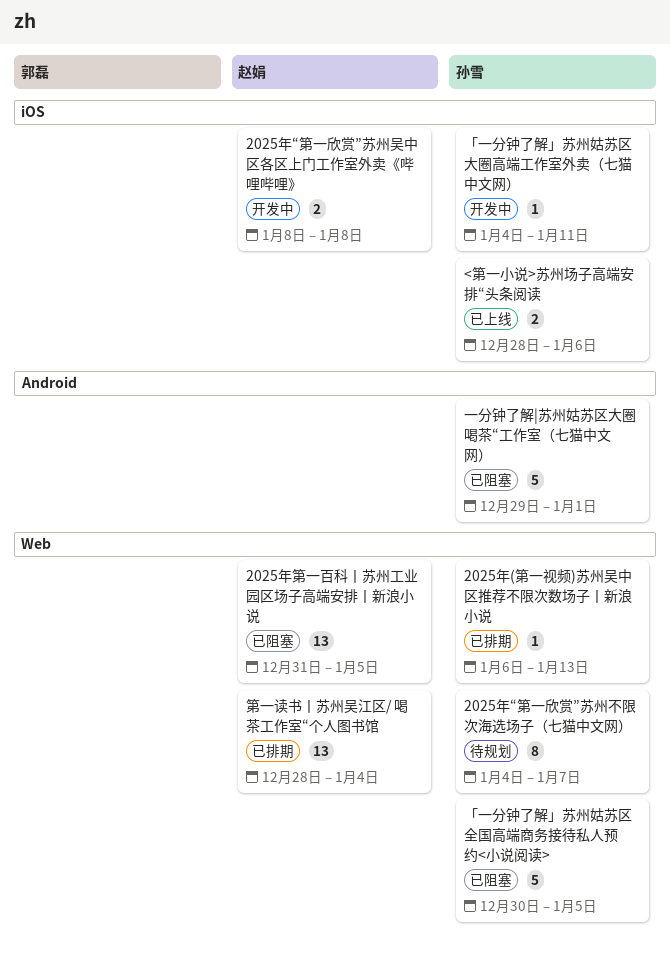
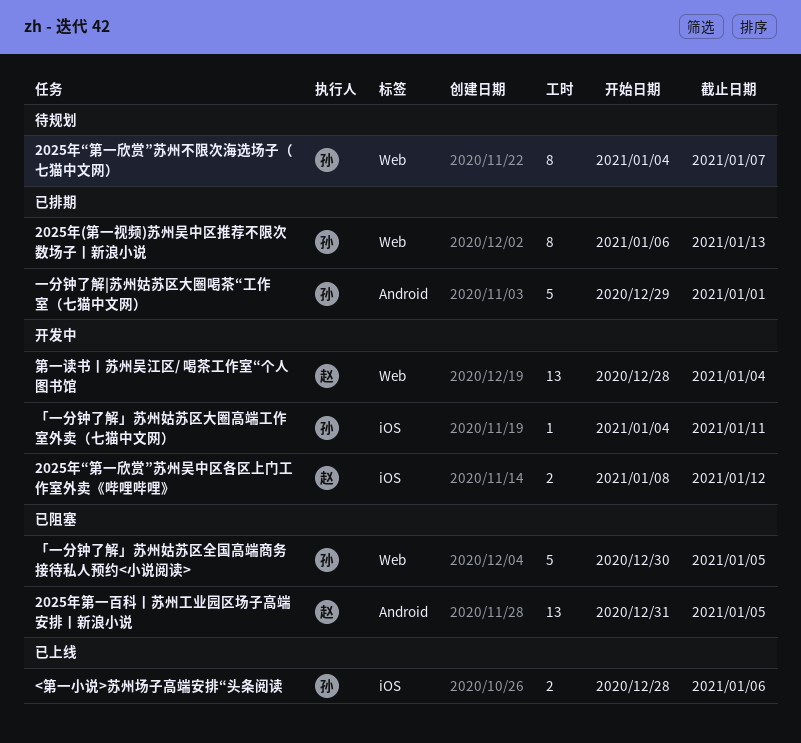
2025年(第一视频)苏州吴中区推荐不限次数场子丨新浪小说, estimate: 1 -> 8
2025年“第一欣赏”苏州吴中区各区上门工作室外卖《哔哩哔哩》, due: Jan 8 -> Jan 12
2025年第一百科丨苏州工业园区场子高端安排丨新浪小说, label: Web -> Android
一分钟了解|苏州姑苏区大圈喝茶“工作室（七猫中文网）, status: 已阻塞 -> 已排期
第一读书丨苏州吴江区/ 喝茶工作室“个人图书馆, status: 已排期 -> 开发中

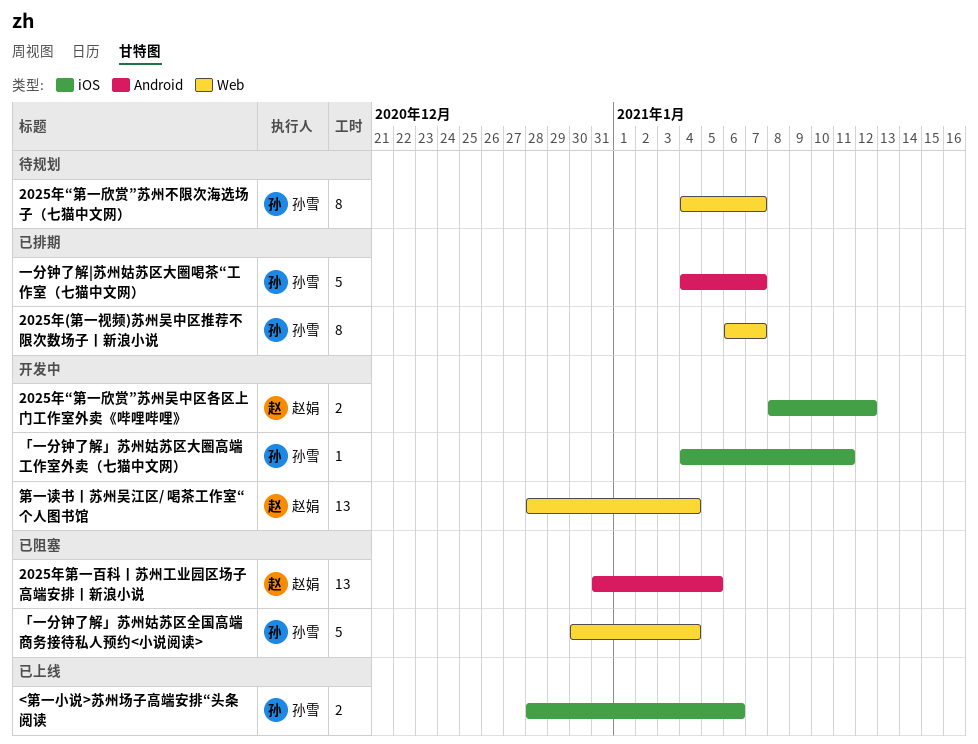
2025年(第一视频)苏州吴中区推荐不限次数场子丨新浪小说, due: Jan 13 -> Jan 7
「一分钟了解」苏州姑苏区全国高端商务接待私人预约<小说阅读>, due: Jan 5 -> Jan 4
一分钟了解|苏州姑苏区大圈喝茶“工作室（七猫中文网）, start: Dec 29 -> Jan 4
一分钟了解|苏州姑苏区大圈喝茶“工作室（七猫中文网）, due: Jan 1 -> Jan 7

